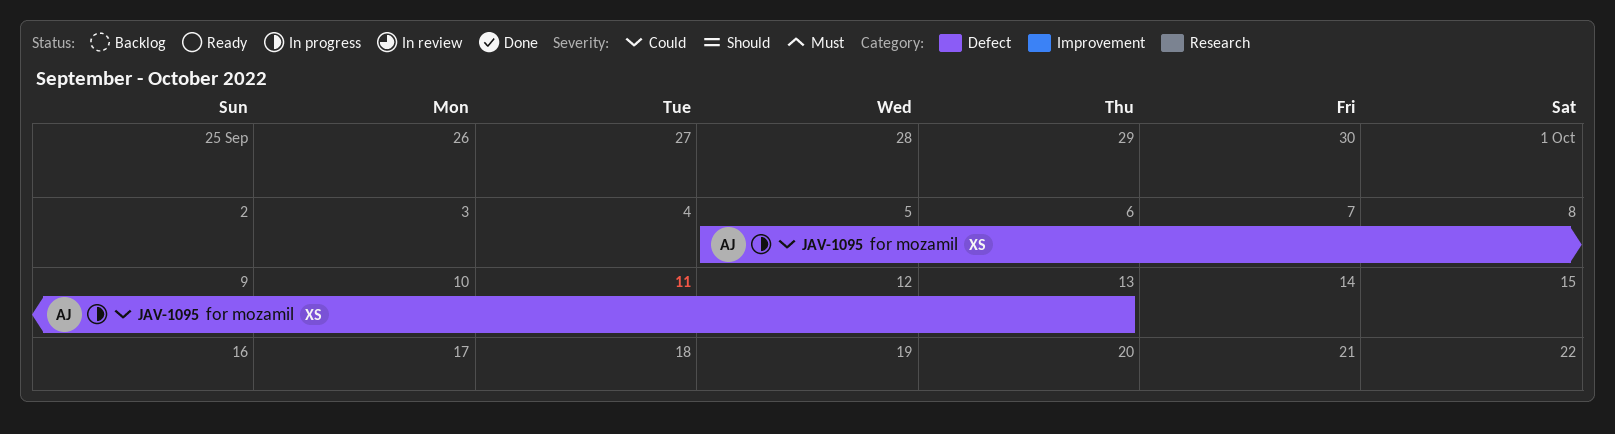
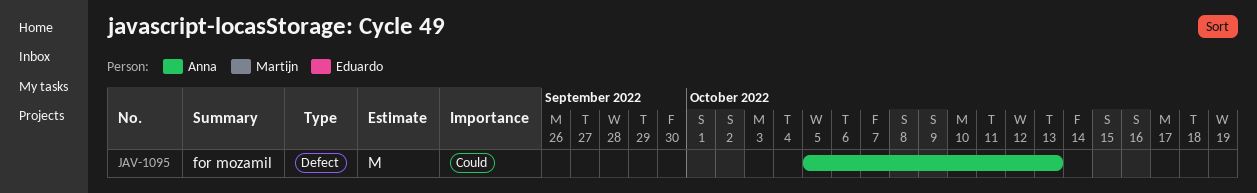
JAV-1095, estimate: XS -> M

